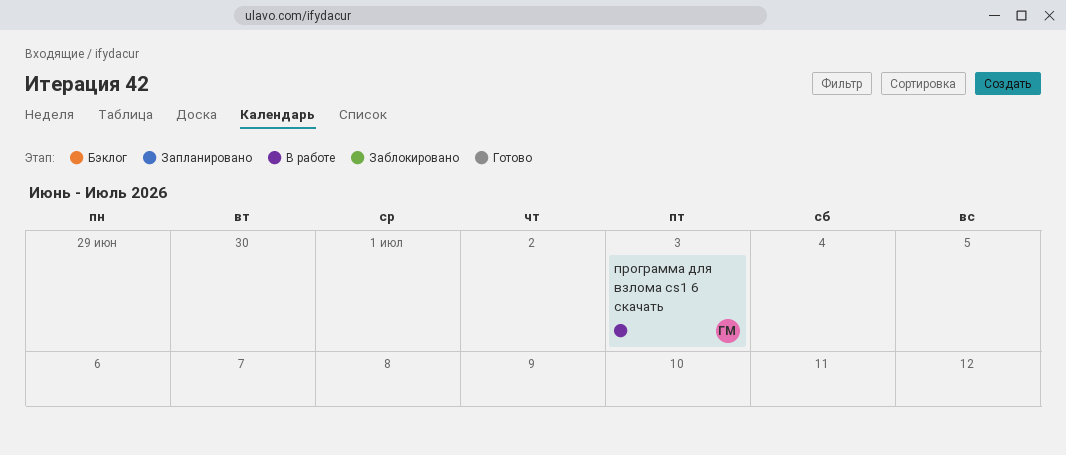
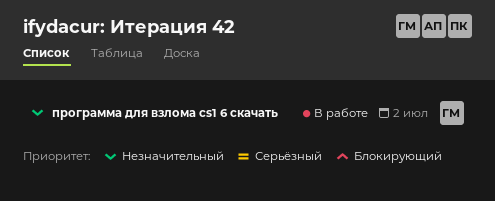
программа для взлома cs1 6 скачать, due: Jul 3 -> Jul 2

